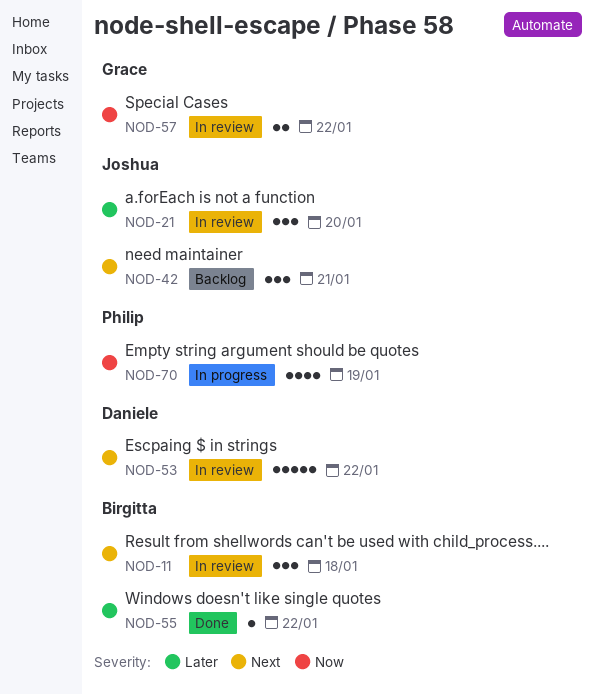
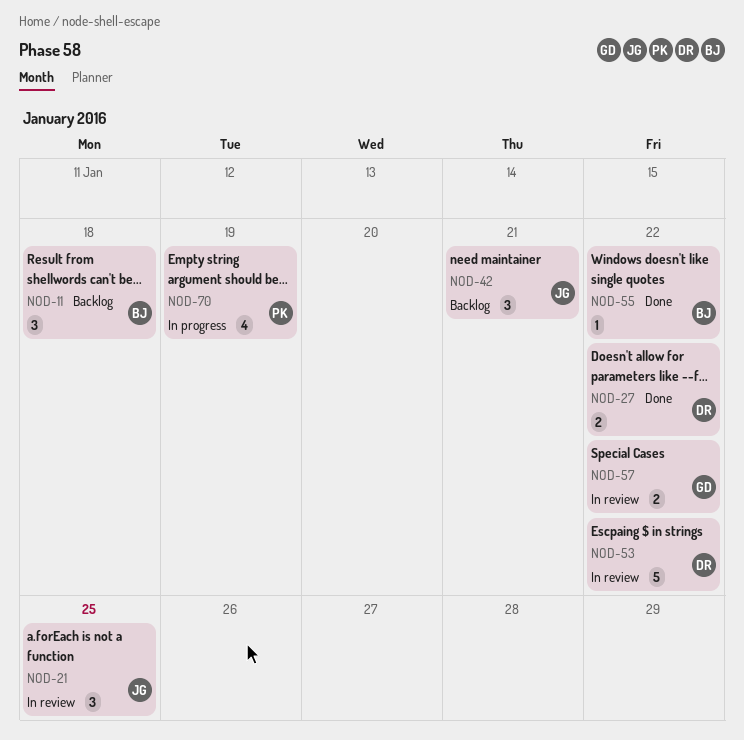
NOD-11, status: In review -> Backlog
NOD-21, due: Jan 20 -> Jan 25
NOD-27: none -> present

